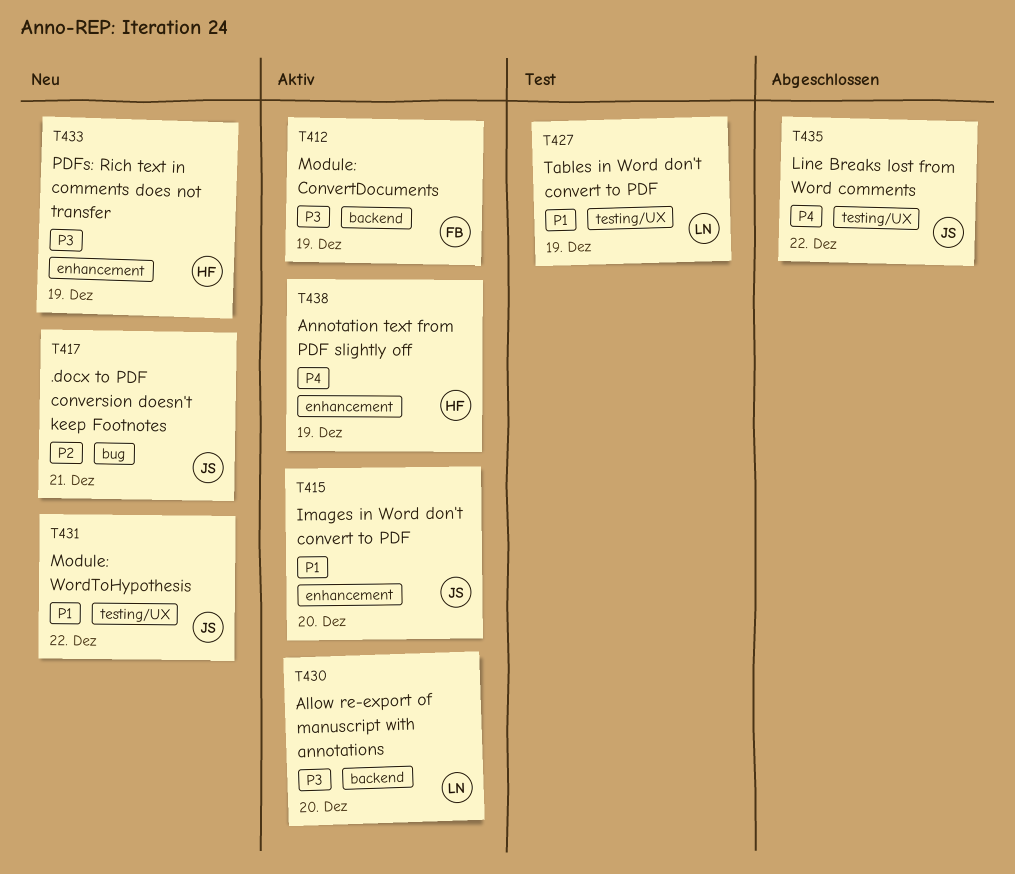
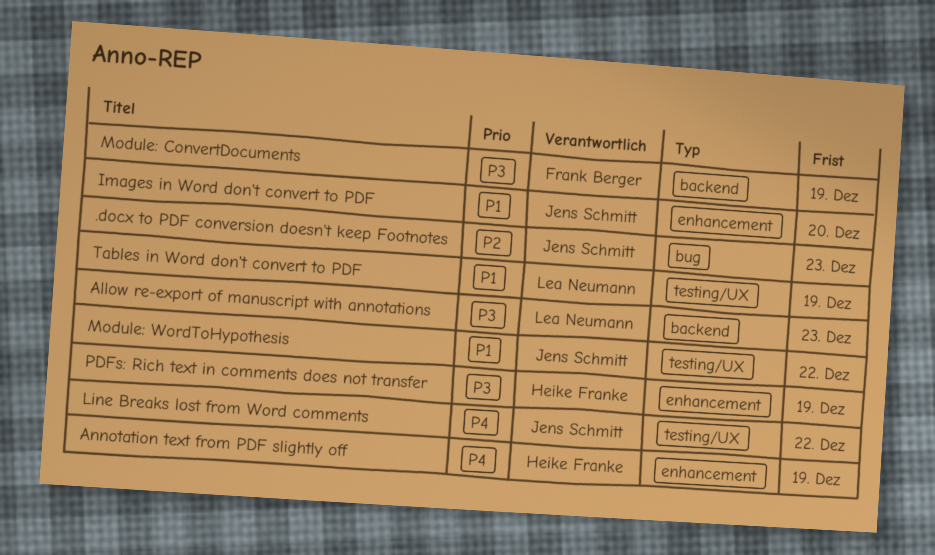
.docx to PDF conversion doesn't keep Footnotes, due: Dec 21 -> Dec 23
Allow re-export of manuscript with annotations, due: Dec 20 -> Dec 23

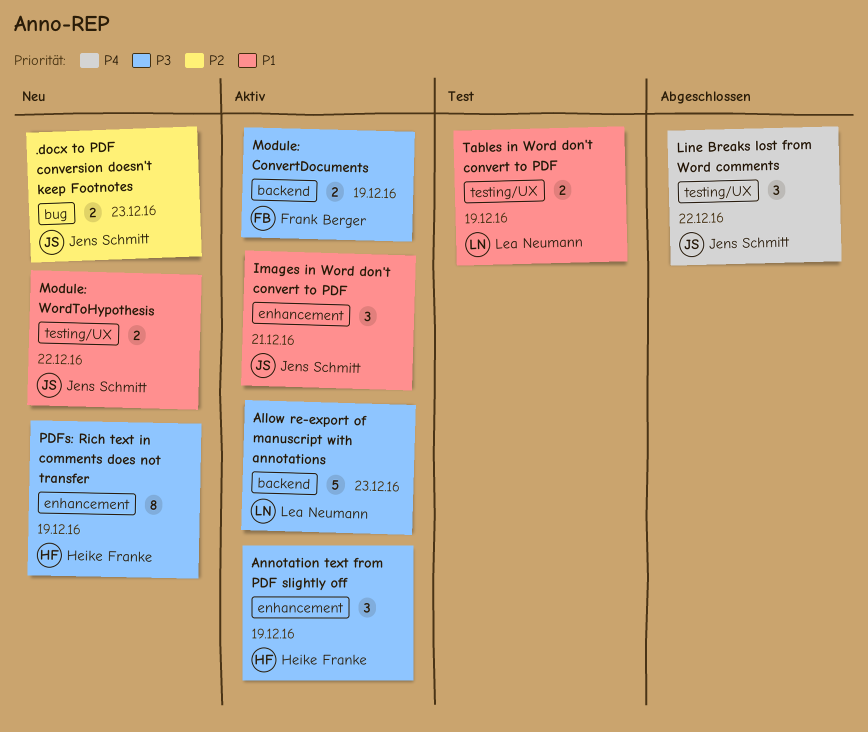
Annotation text from PDF slightly off, priority: P4 -> P3
Images in Word don't convert to PDF, due: Dec 20 -> Dec 21

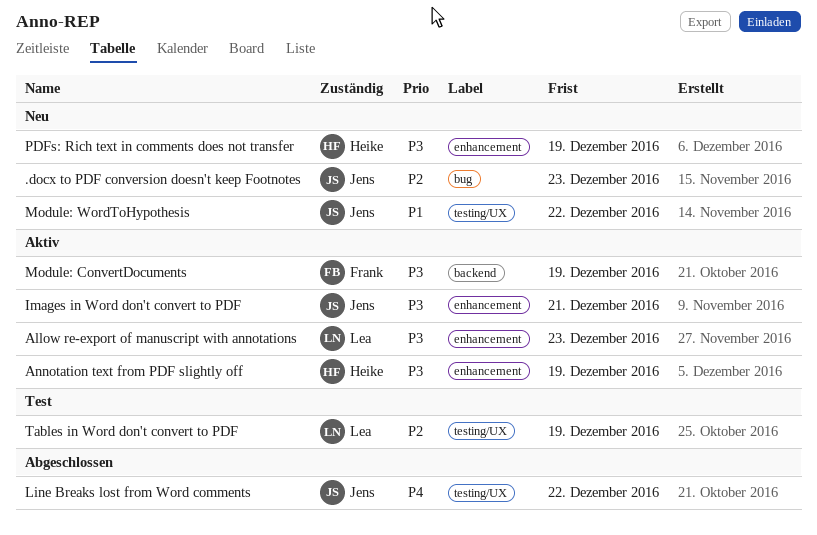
Allow re-export of manuscript with annotations, label: backend -> enhancement
Images in Word don't convert to PDF, priority: P1 -> P3
Tables in Word don't convert to PDF, priority: P1 -> P2

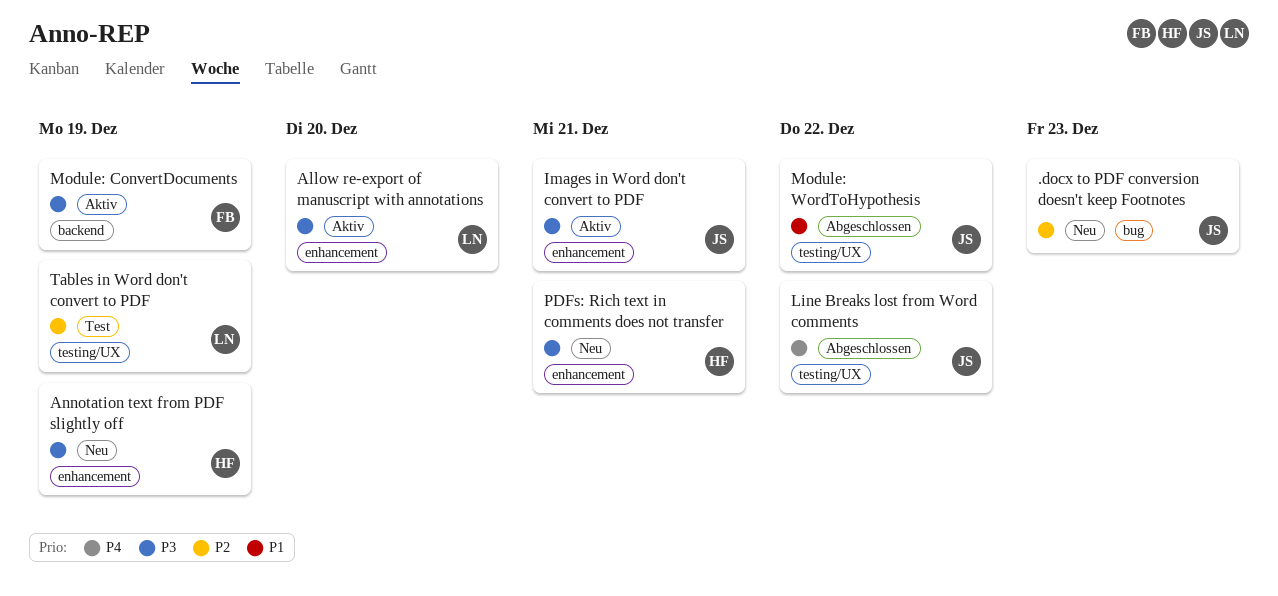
Allow re-export of manuscript with annotations, due: Dec 23 -> Dec 20
Annotation text from PDF slightly off, status: Aktiv -> Neu
Module: WordToHypothesis, status: Neu -> Abgeschlossen
PDFs: Rich text in comments does not transfer, due: Dec 19 -> Dec 21

